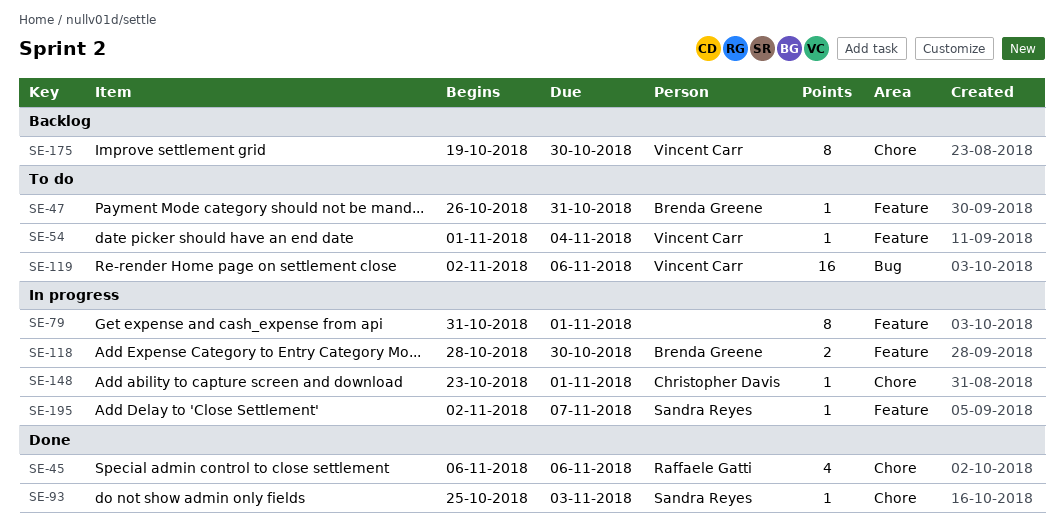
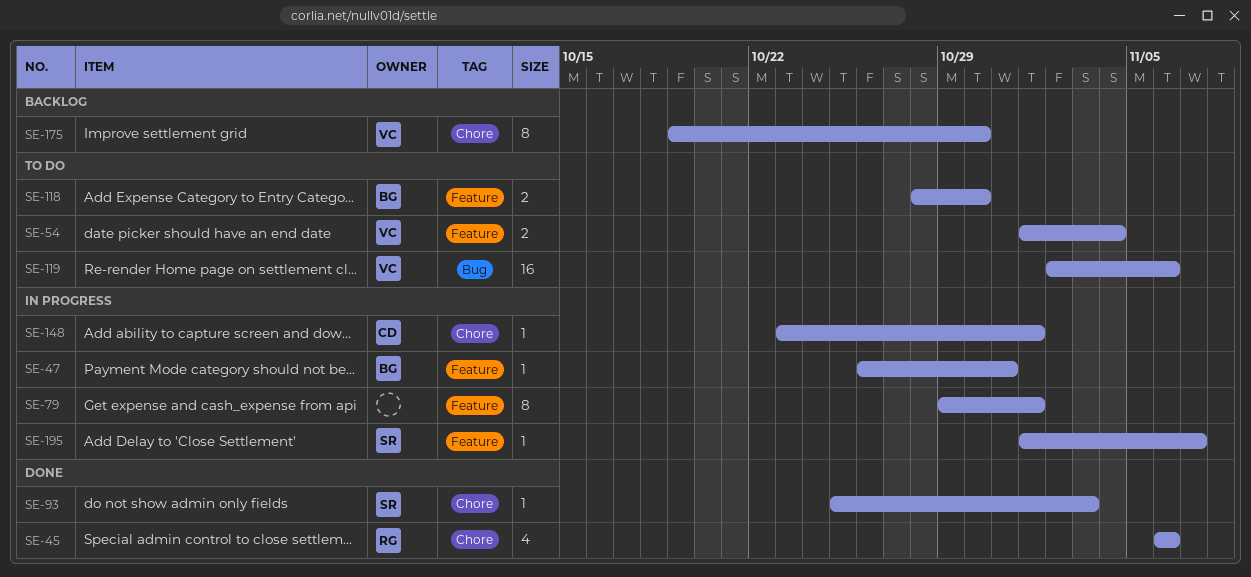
SE-47, status: To do -> In progress
SE-54, estimate: 1 -> 2
SE-79, start: Oct 31 -> Oct 29
SE-118, status: In progress -> To do
SE-195, start: Nov 2 -> Nov 1

